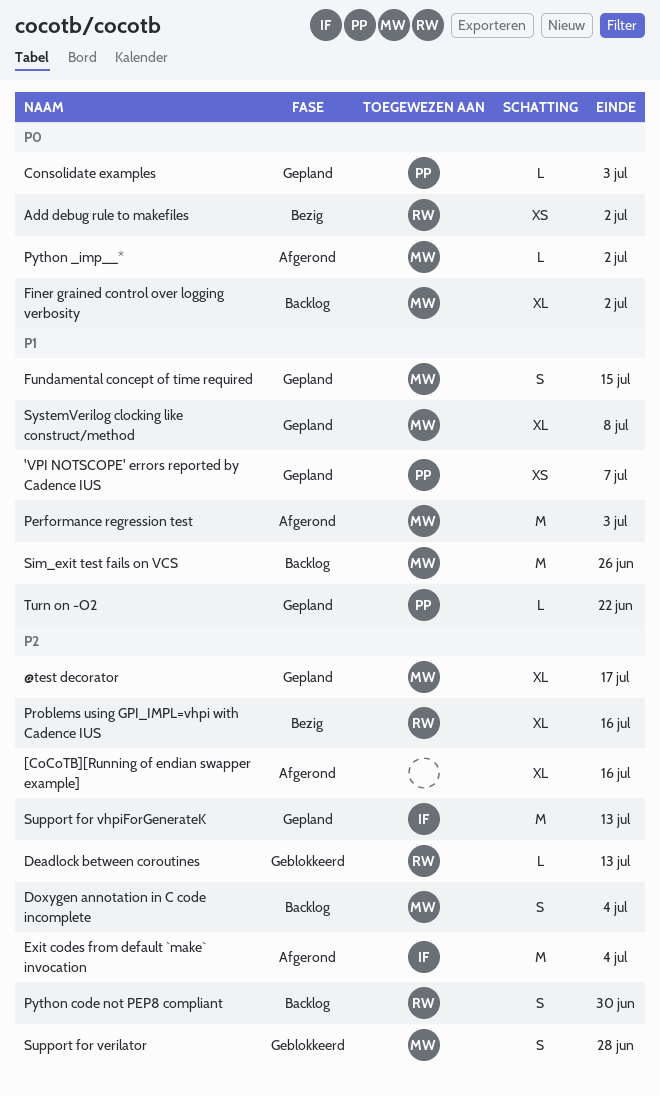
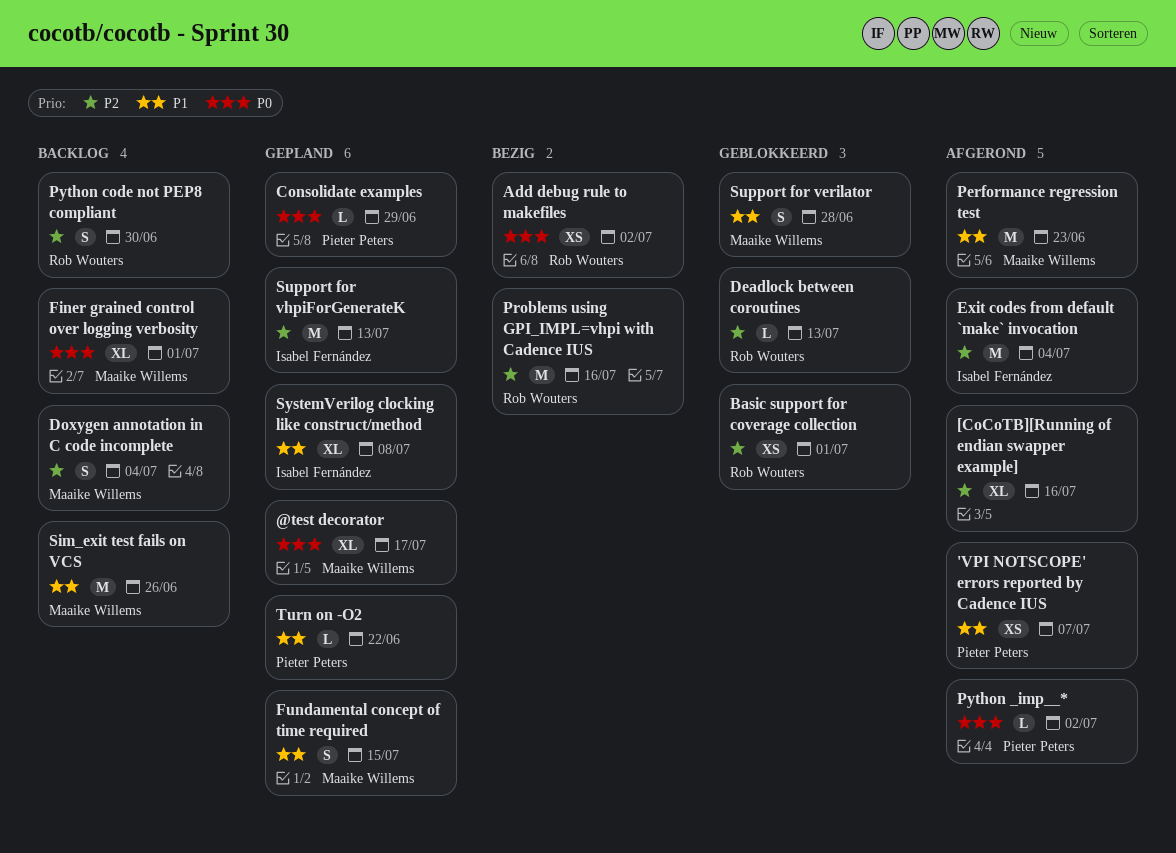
'VPI NOTSCOPE' errors reported by Cadence IUS, status: Gepland -> Afgerond
@test decorator, priority: P2 -> P0
Basic support for coverage collection: none -> present
Consolidate examples, due: Jul 3 -> Jun 29
Finer grained control over logging verbosity, due: Jul 2 -> Jul 1
Performance regression test, due: Jul 3 -> Jun 23
Problems using GPI_IMPL=vhpi with Cadence IUS, estimate: XL -> M
Python _imp__*, owner: Maaike Willems -> Pieter Peters
Support for verilator, priority: P2 -> P1
SystemVerilog clocking like construct/method, owner: Maaike Willems -> Isabel Fernández

